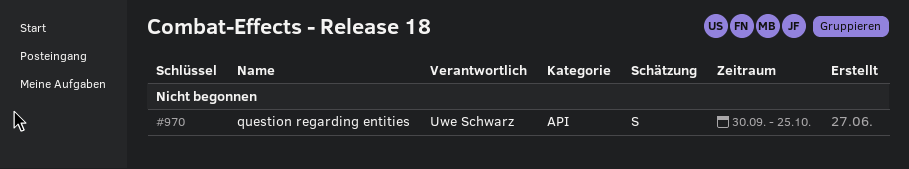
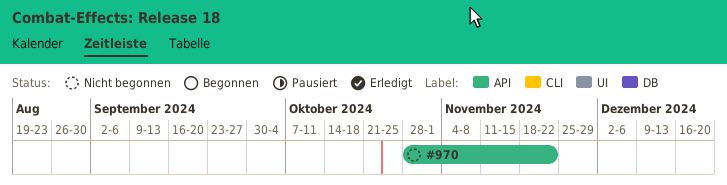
#970, start: Sep 30 -> Oct 28
#970, due: Oct 25 -> Nov 22

